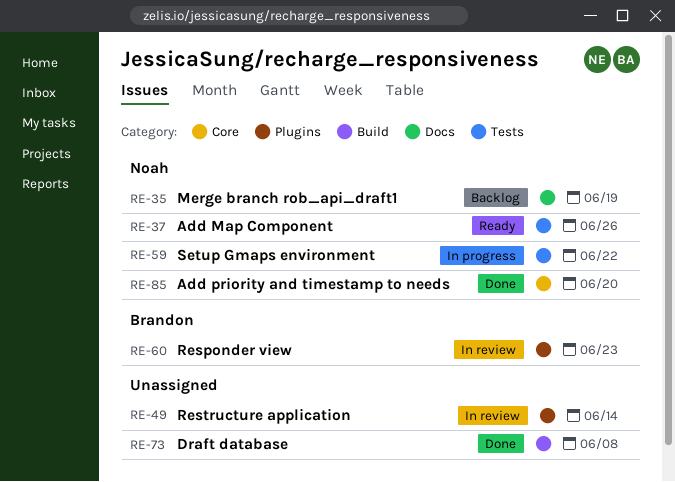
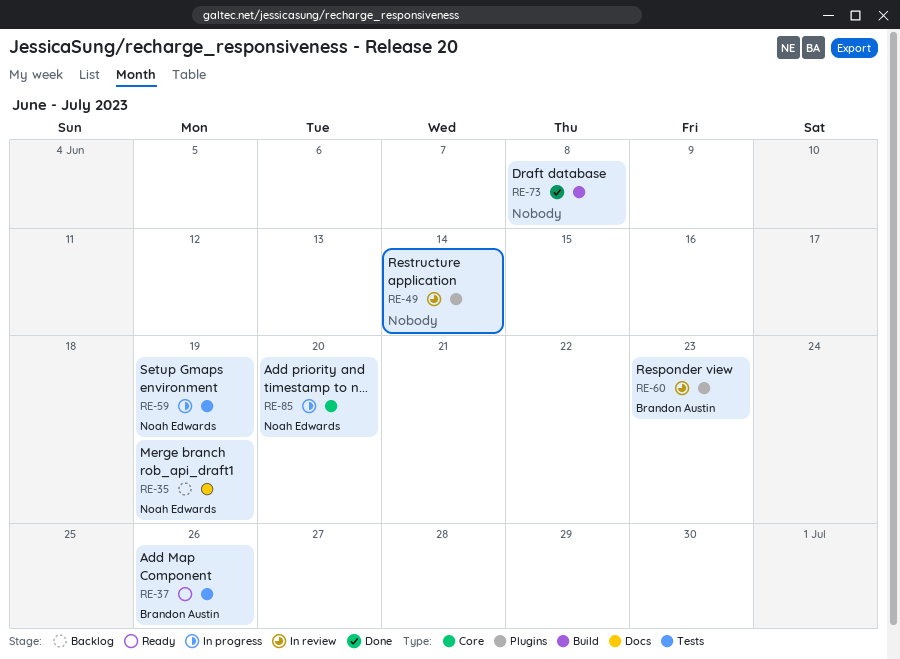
RE-37, owner: Noah Edwards -> Brandon Austin
RE-59, due: Jun 22 -> Jun 19
RE-85, status: Done -> In progress

